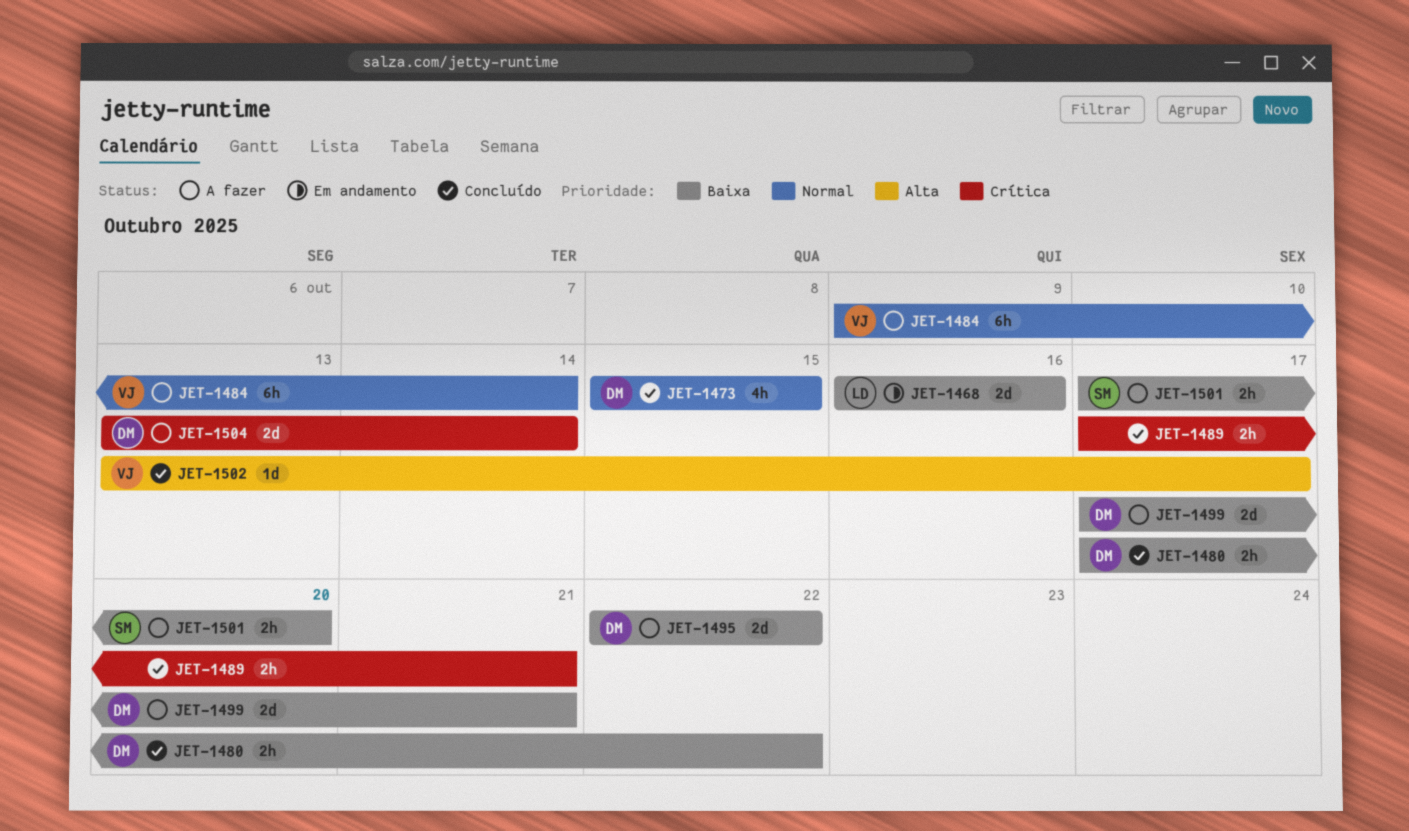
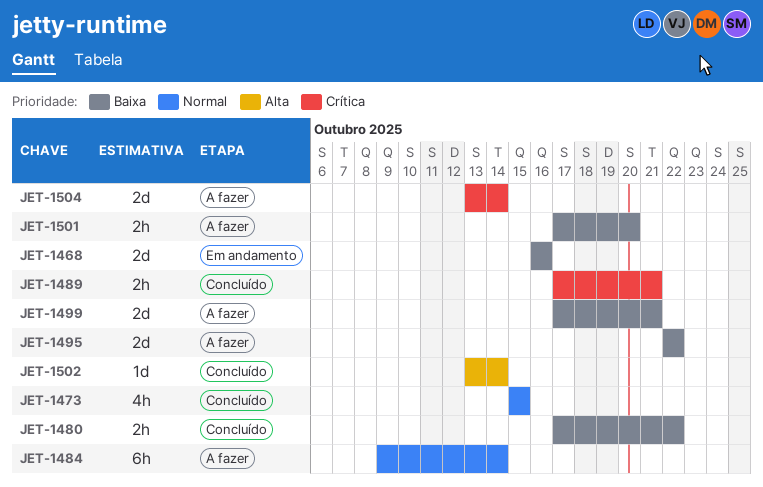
JET-1502, due: Oct 17 -> Oct 14

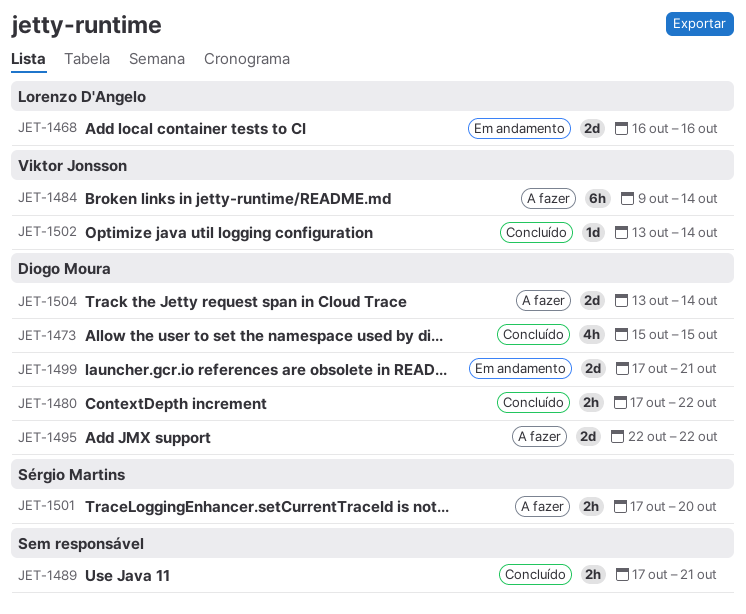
JET-1499, status: A fazer -> Em andamento

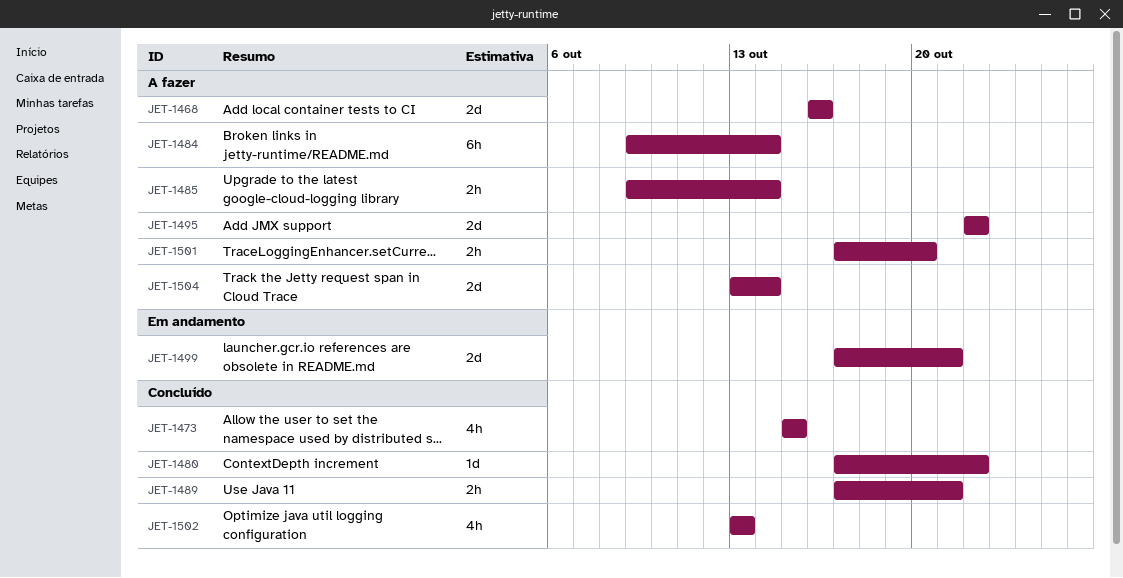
JET-1468, status: Em andamento -> A fazer
JET-1480, estimate: 2h -> 1d
JET-1485: none -> present
JET-1502, estimate: 1d -> 4h
JET-1502, due: Oct 14 -> Oct 13

